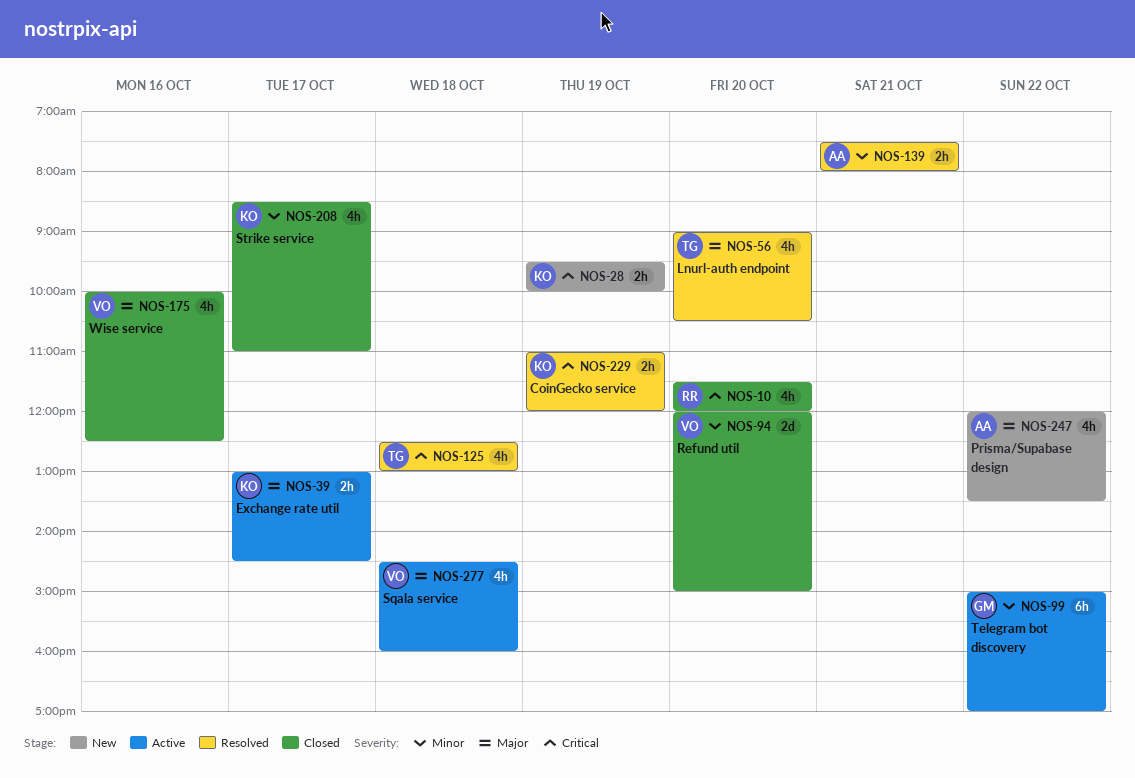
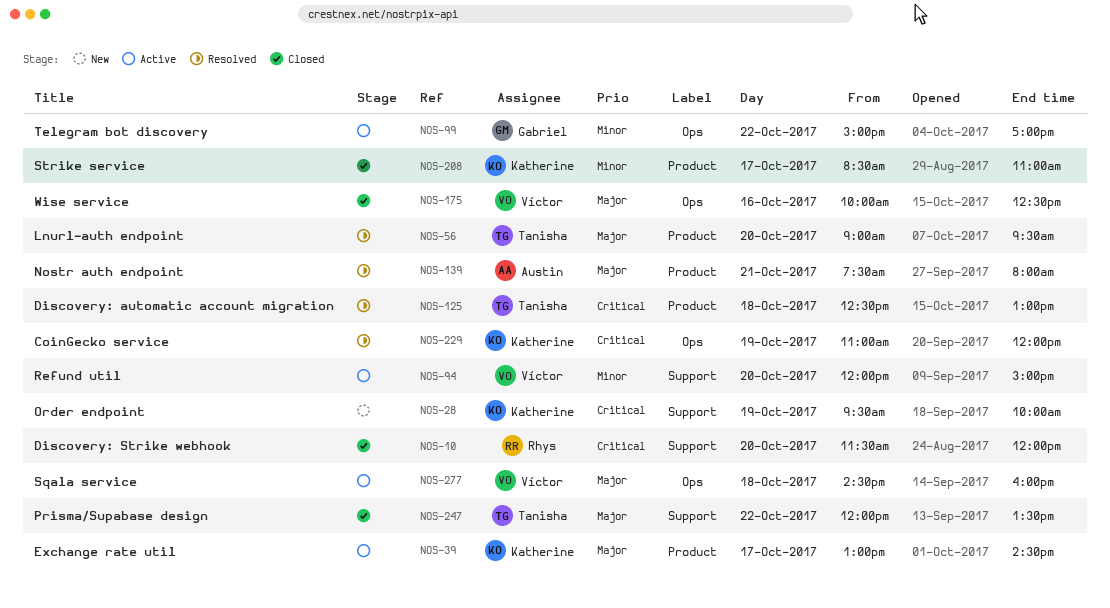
NOS-56, ends: 10:30 -> 09:30
NOS-94, status: Closed -> Active
NOS-139, priority: Minor -> Major
NOS-247, status: New -> Closed
NOS-247, owner: Austin -> Tanisha

